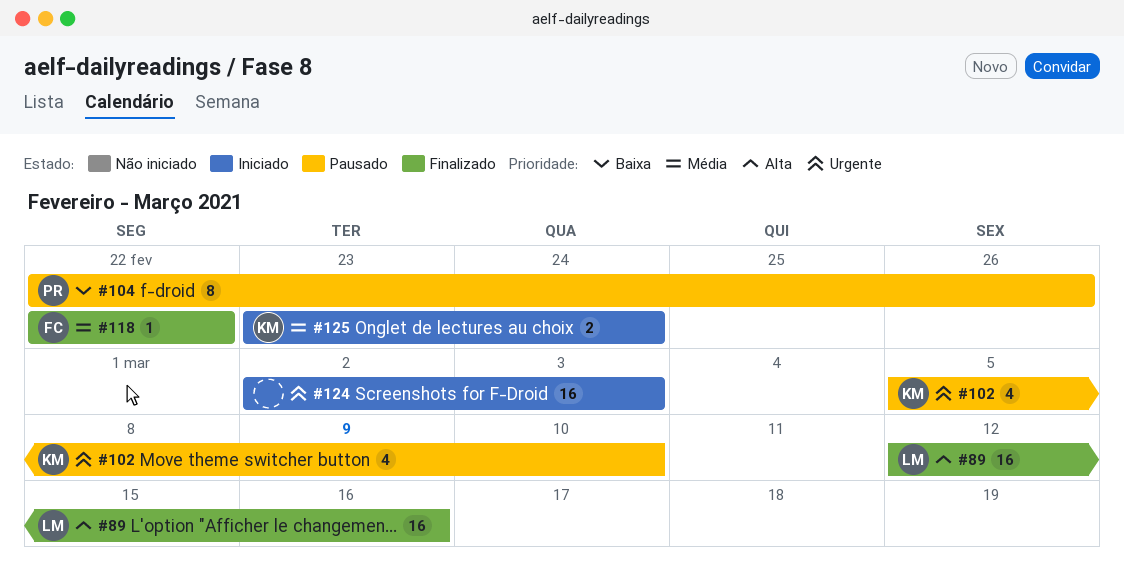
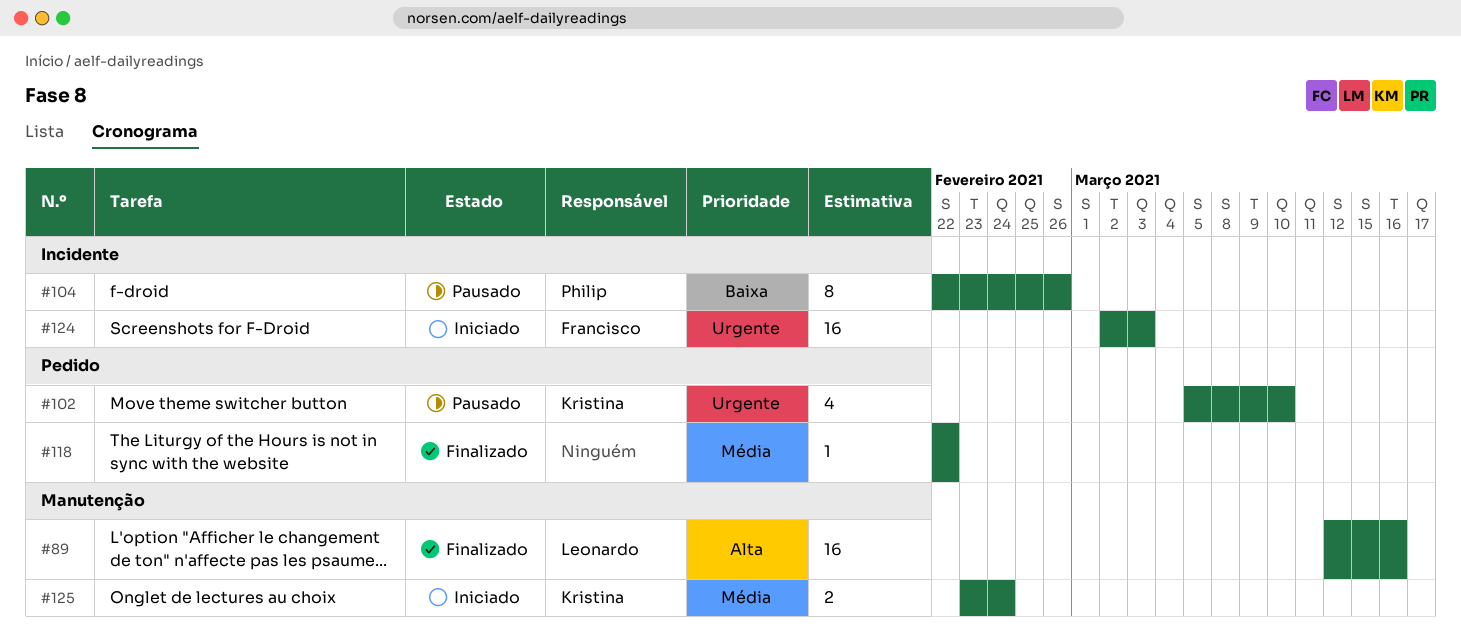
#118, owner: Francisco -> none
#124, owner: none -> Francisco

